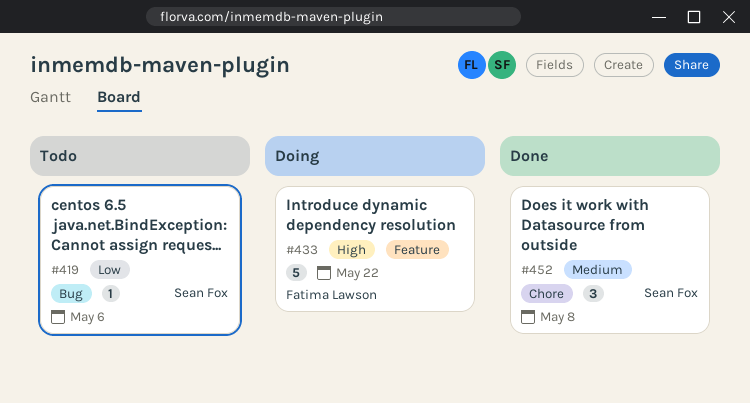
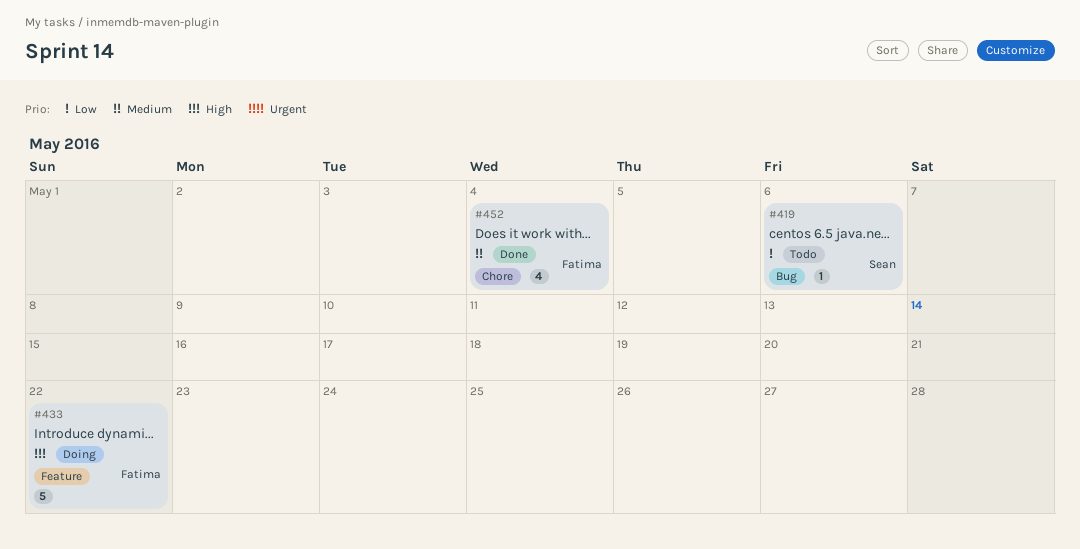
#452, owner: Sean Fox -> Fatima Lawson
#452, estimate: 3 -> 4
#452, due: May 8 -> May 4

